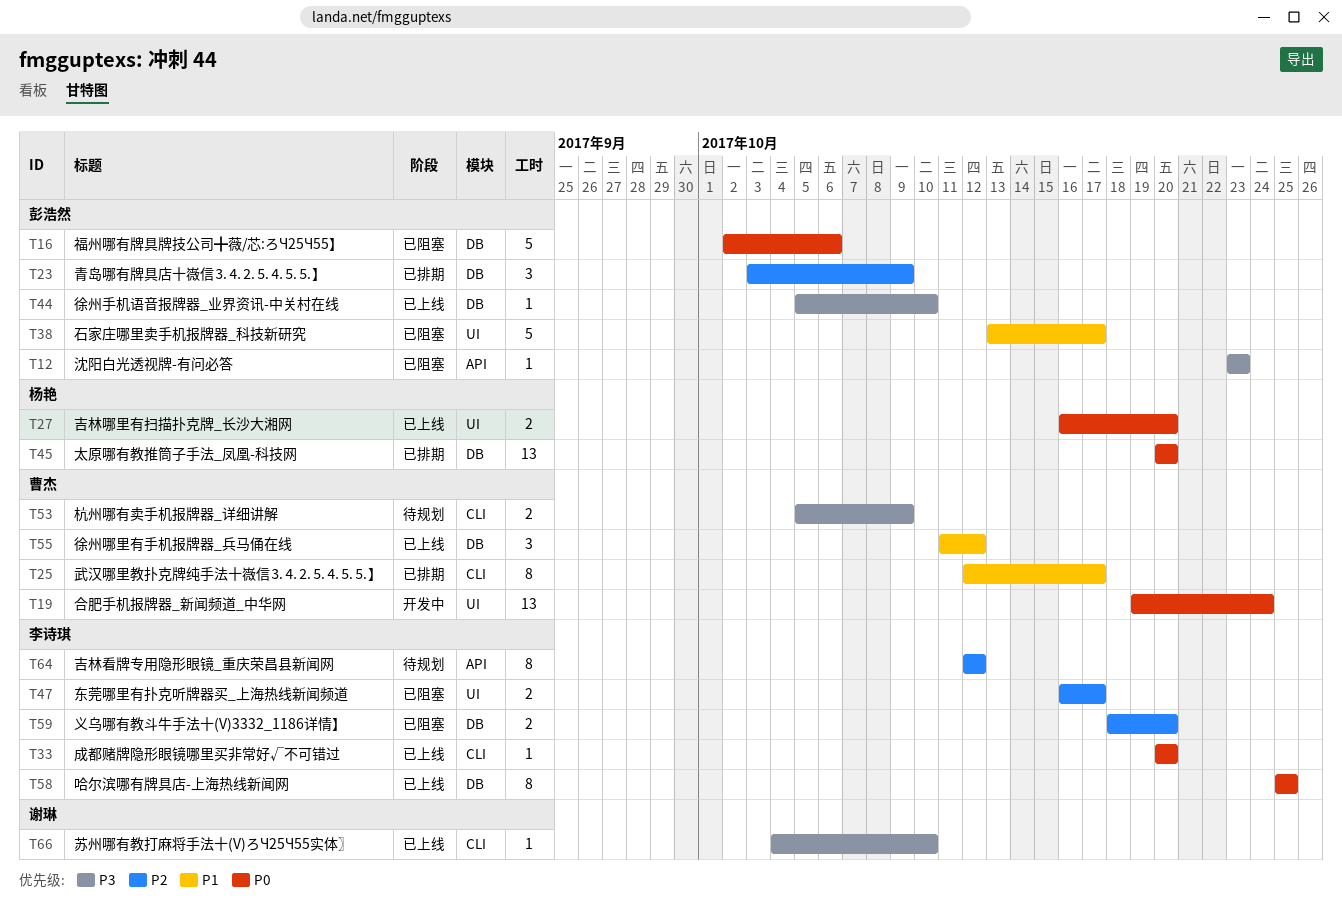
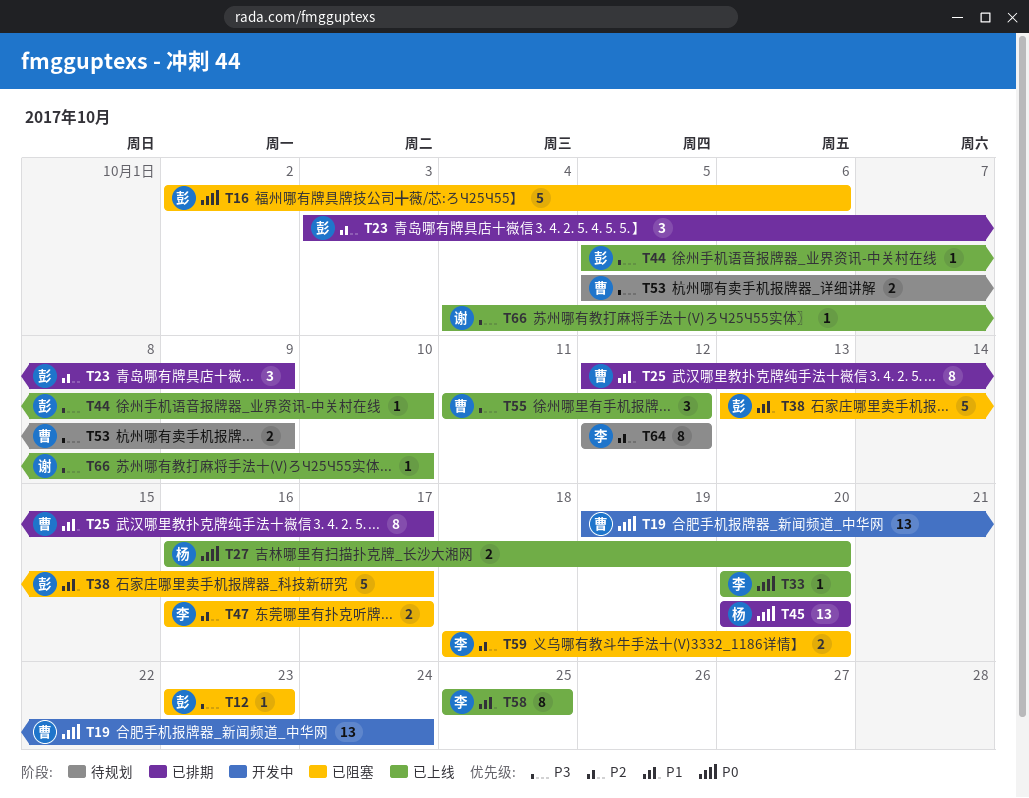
T55, priority: P1 -> P3
T58, priority: P0 -> P1

